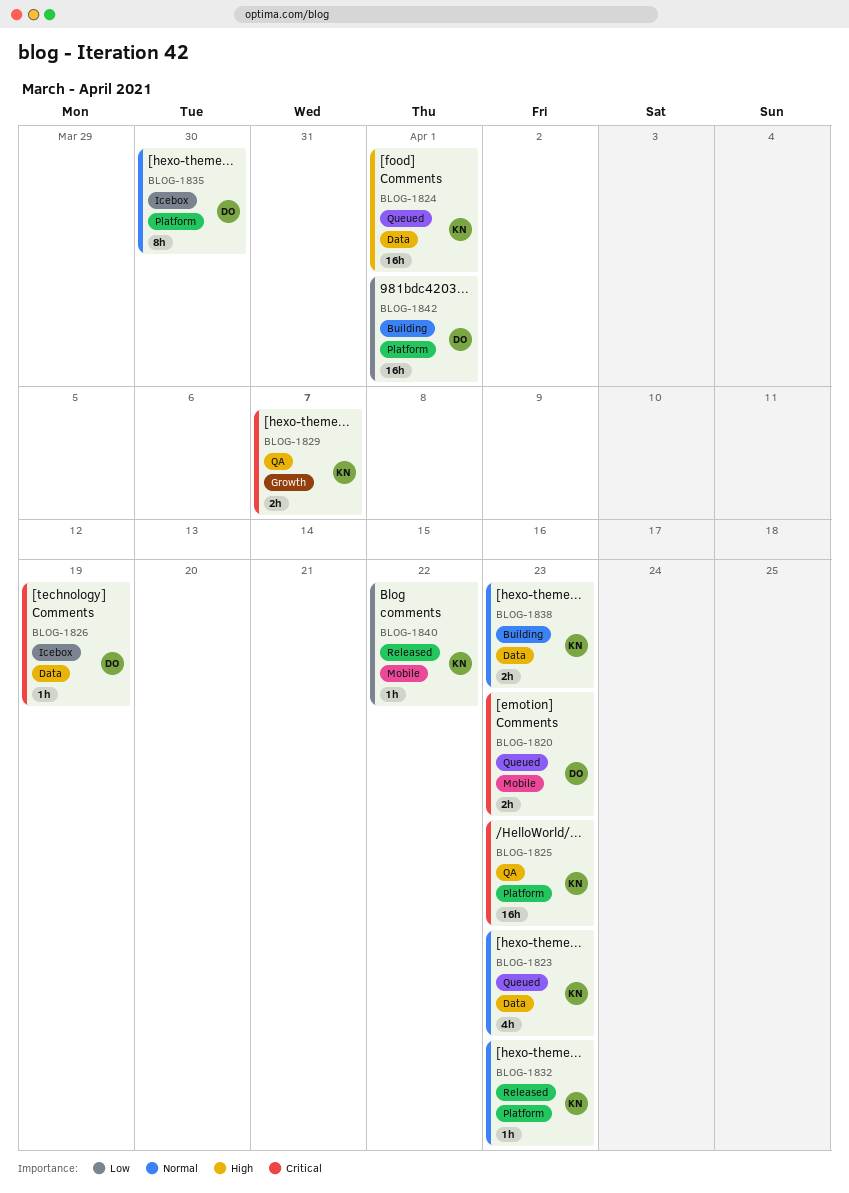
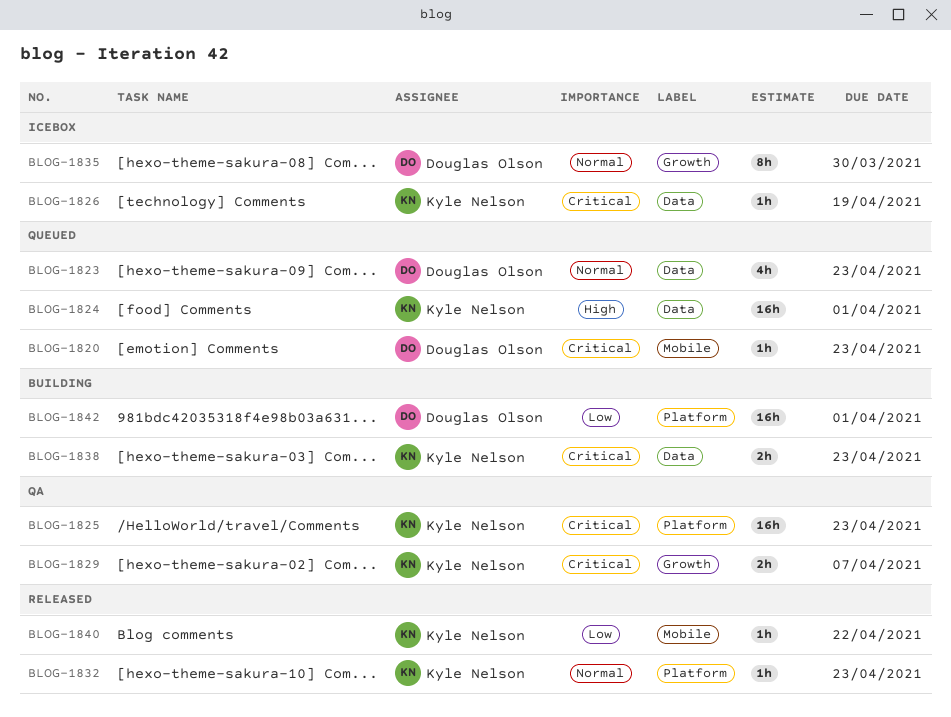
BLOG-1820, estimate: 2h -> 1h
BLOG-1823, owner: Kyle Nelson -> Douglas Olson
BLOG-1826, owner: Douglas Olson -> Kyle Nelson
BLOG-1835, label: Platform -> Growth
BLOG-1838, priority: Normal -> Critical

